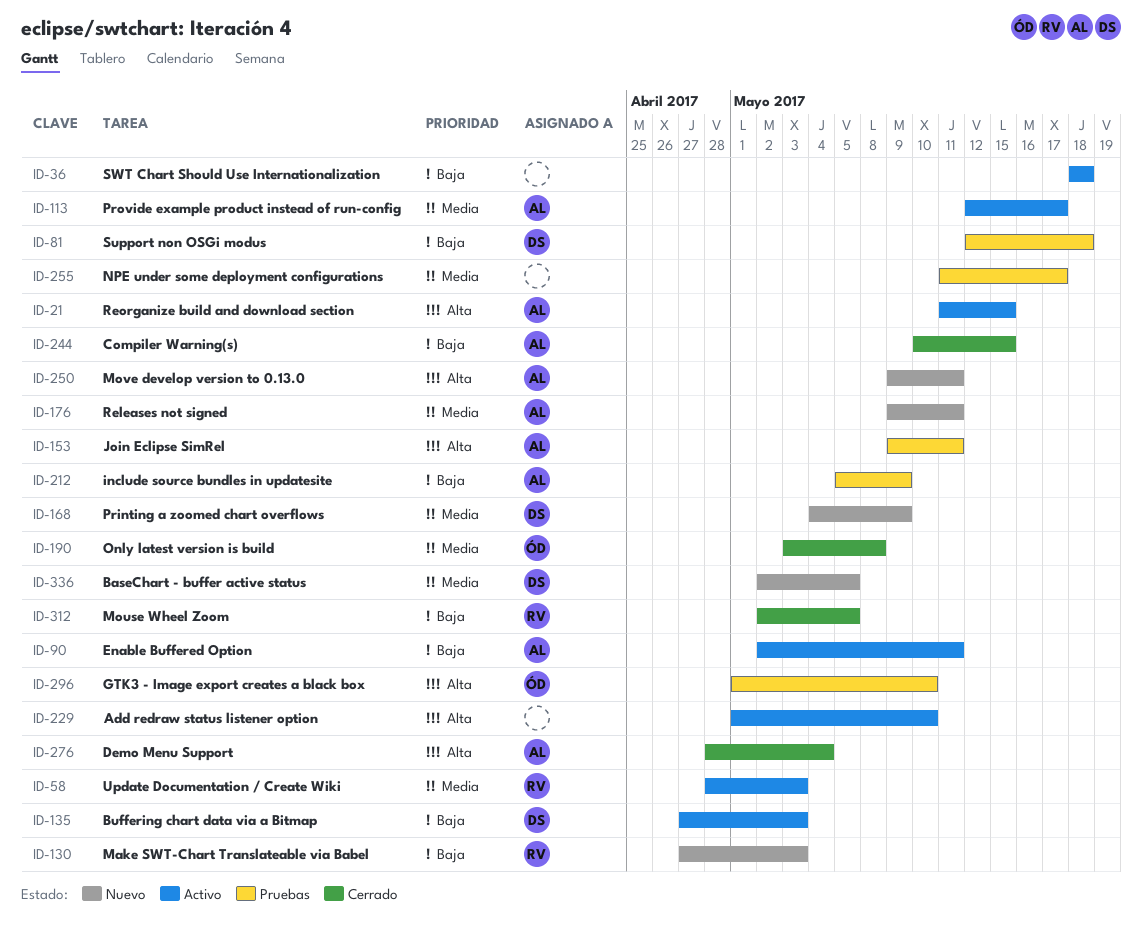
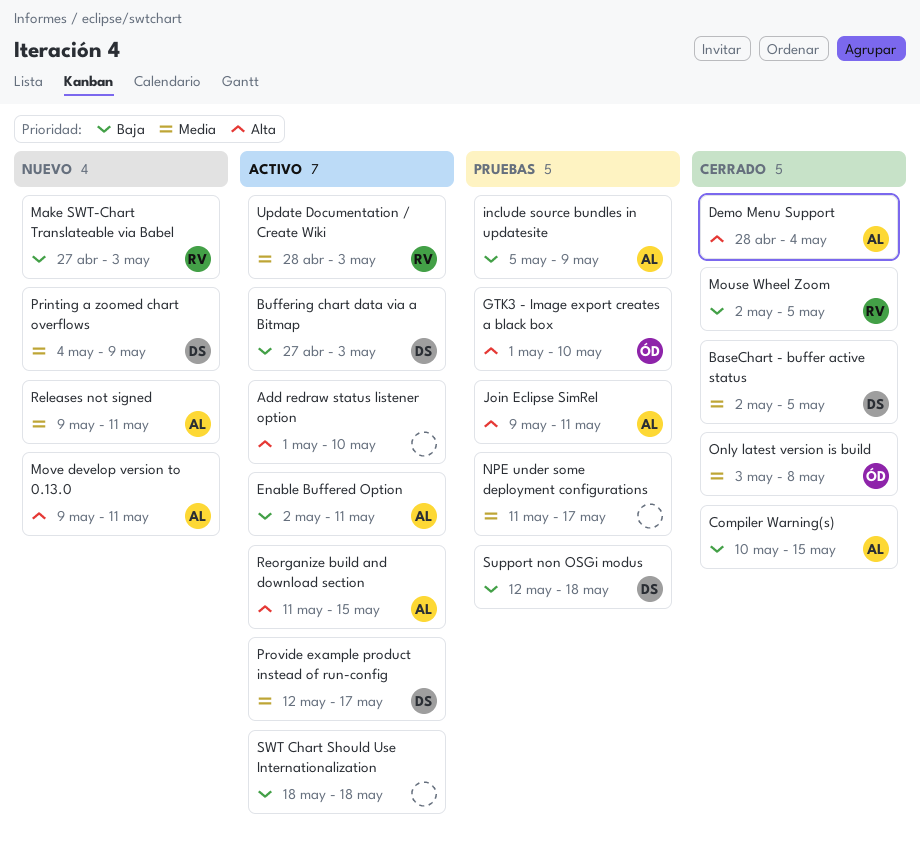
BaseChart - buffer active status, status: Nuevo -> Cerrado
Provide example product instead of run-config, owner: AL -> DS

